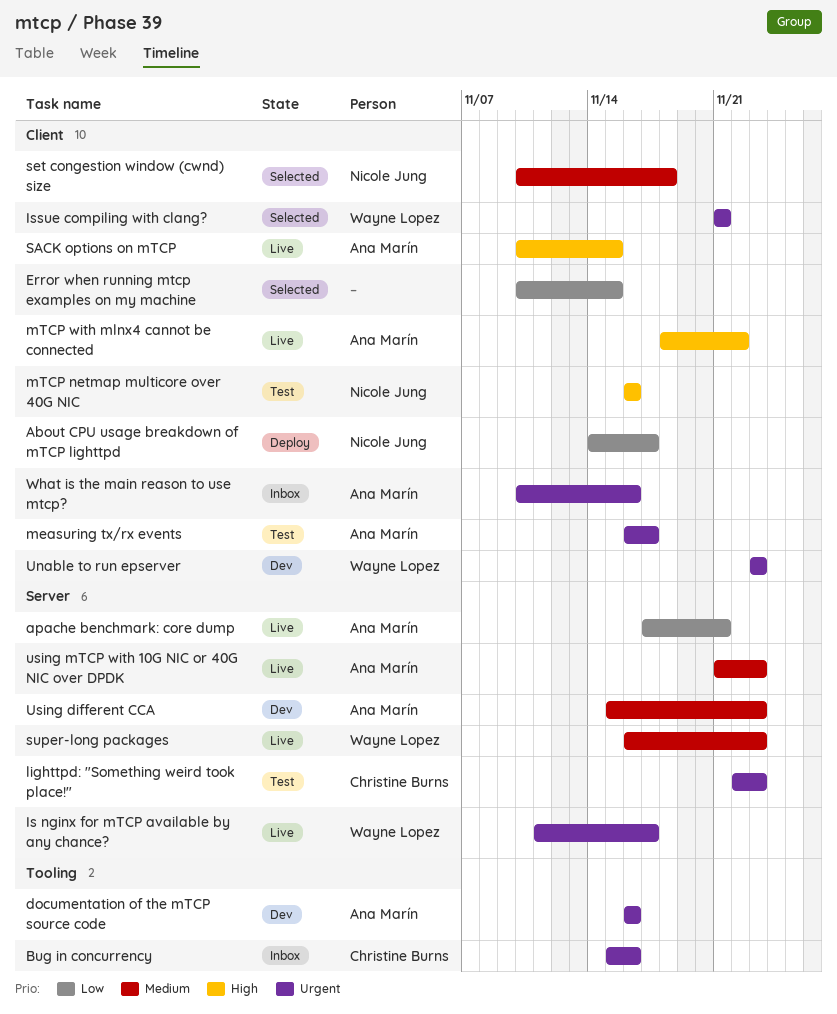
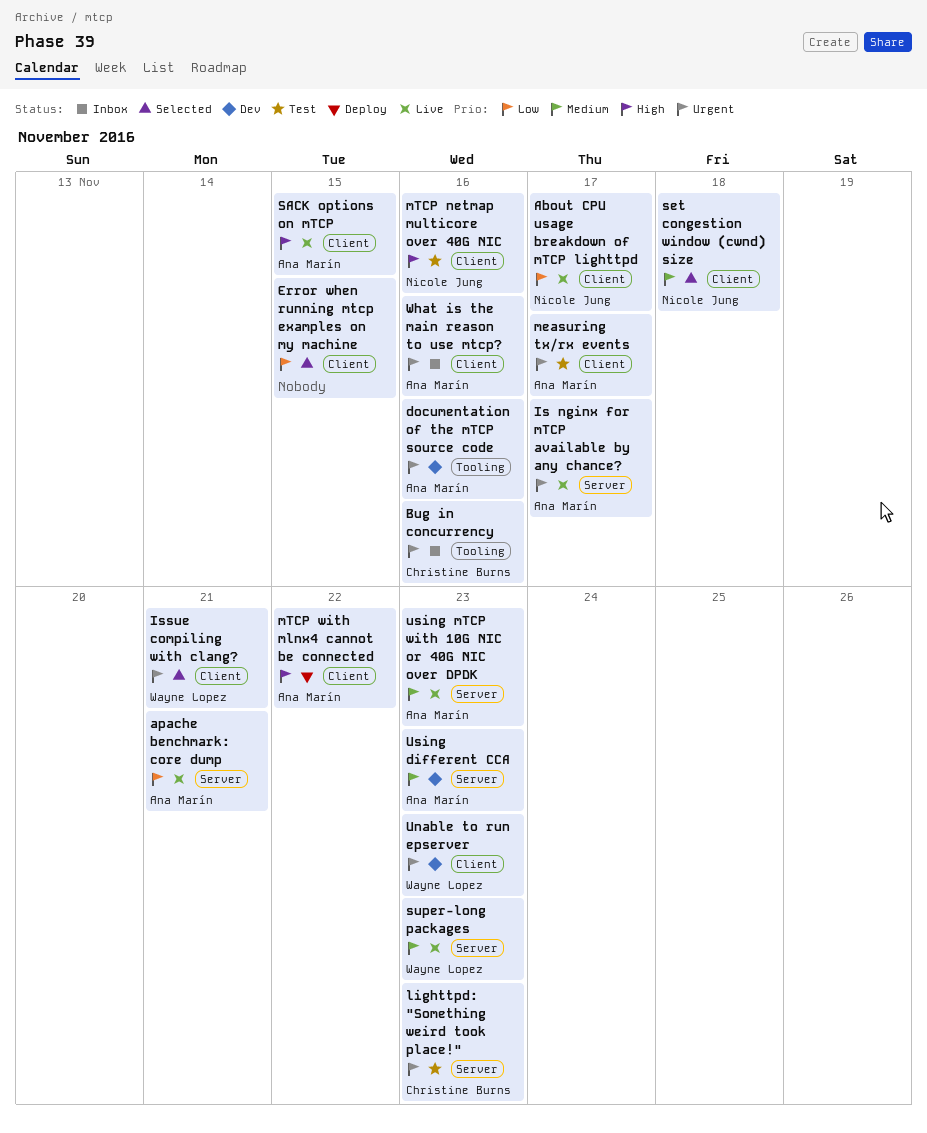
About CPU usage breakdown of mTCP lighttpd, status: Deploy -> Live
Is nginx for mTCP available by any chance?, owner: Wayne Lopez -> Ana Marín
mTCP with mlnx4 cannot be connected, status: Live -> Deploy

